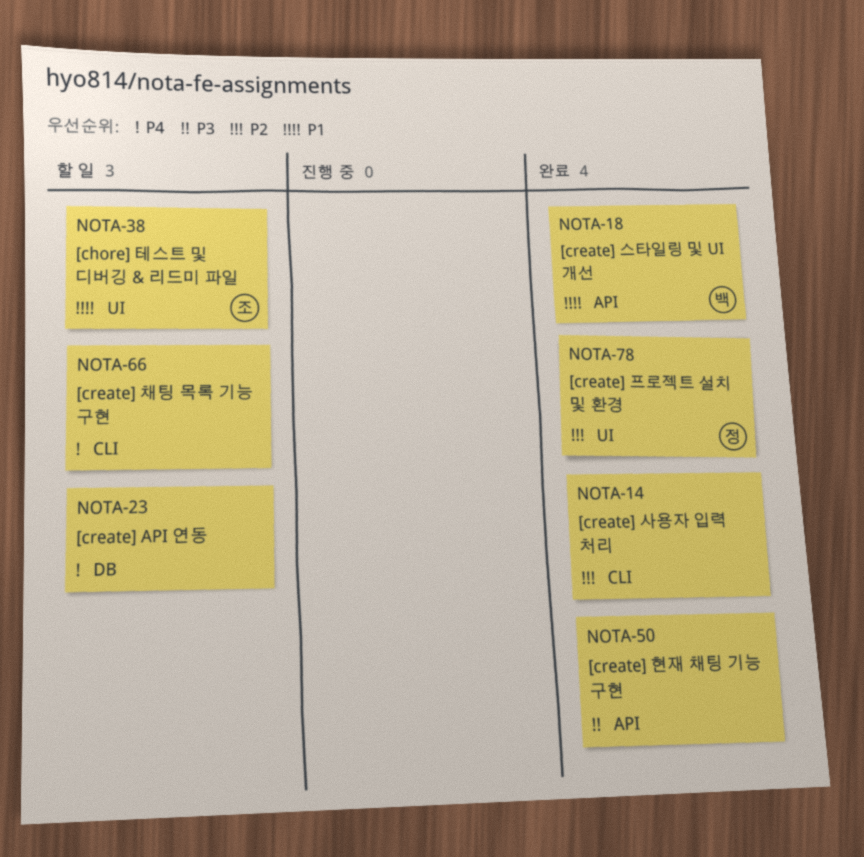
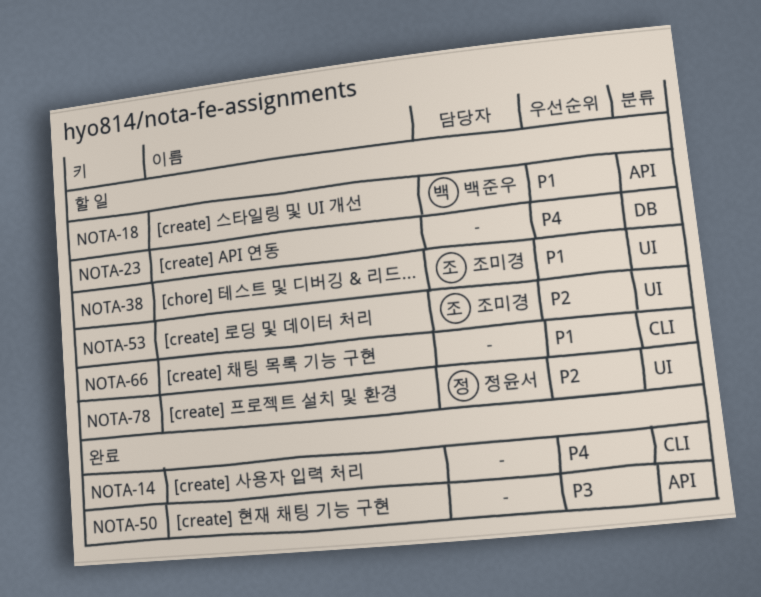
NOTA-14, priority: P2 -> P4
NOTA-18, status: 완료 -> 할 일
NOTA-53: none -> present
NOTA-66, priority: P4 -> P1
NOTA-78, status: 완료 -> 할 일

